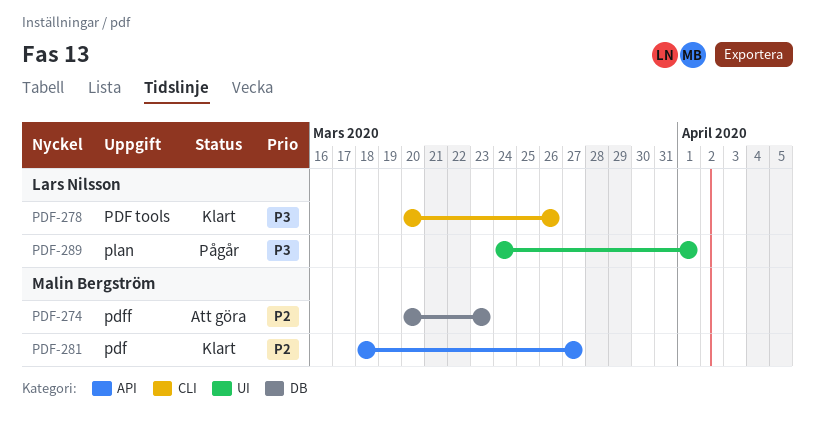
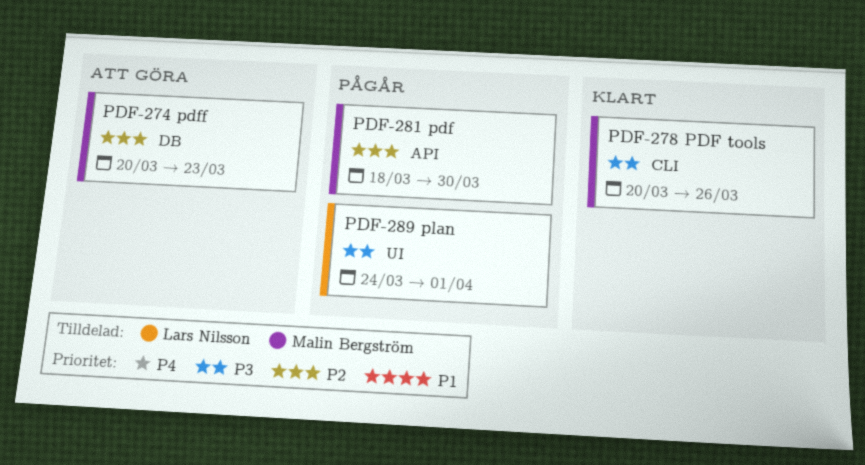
PDF-278, owner: Lars Nilsson -> Malin Bergström
PDF-281, status: Klart -> Pågår
PDF-281, due: Mar 27 -> Mar 30

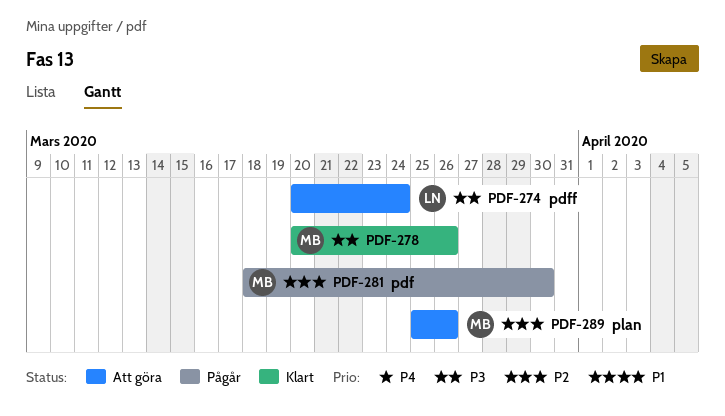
PDF-274, owner: Malin Bergström -> Lars Nilsson
PDF-274, priority: P2 -> P3
PDF-274, due: Mar 23 -> Mar 24
PDF-289, status: Pågår -> Att göra
PDF-289, owner: Lars Nilsson -> Malin Bergström
PDF-289, priority: P3 -> P2
PDF-289, start: Mar 24 -> Mar 25
PDF-289, due: Apr 1 -> Mar 26

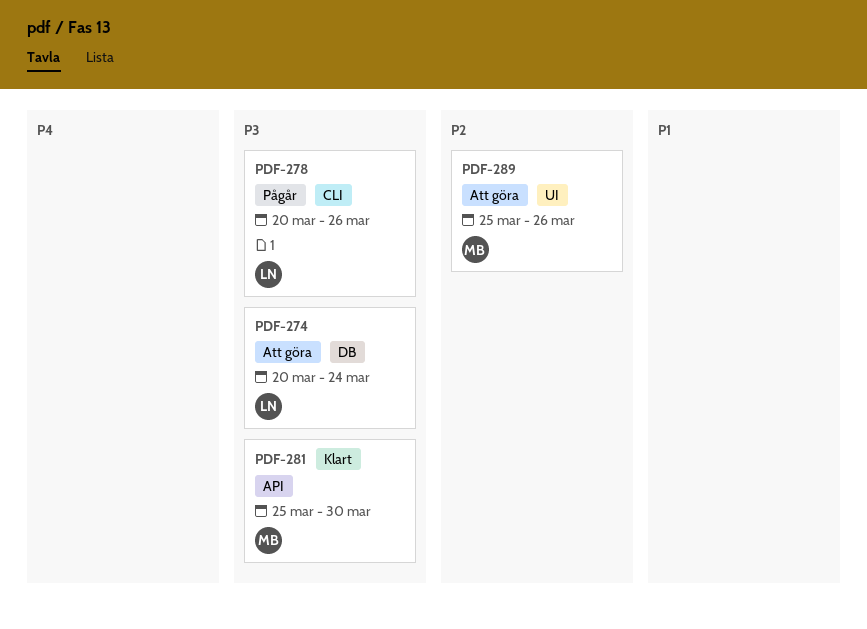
PDF-278, status: Klart -> Pågår
PDF-278, owner: MB -> LN
PDF-281, status: Pågår -> Klart
PDF-281, priority: P2 -> P3
PDF-281, start: Mar 18 -> Mar 25

